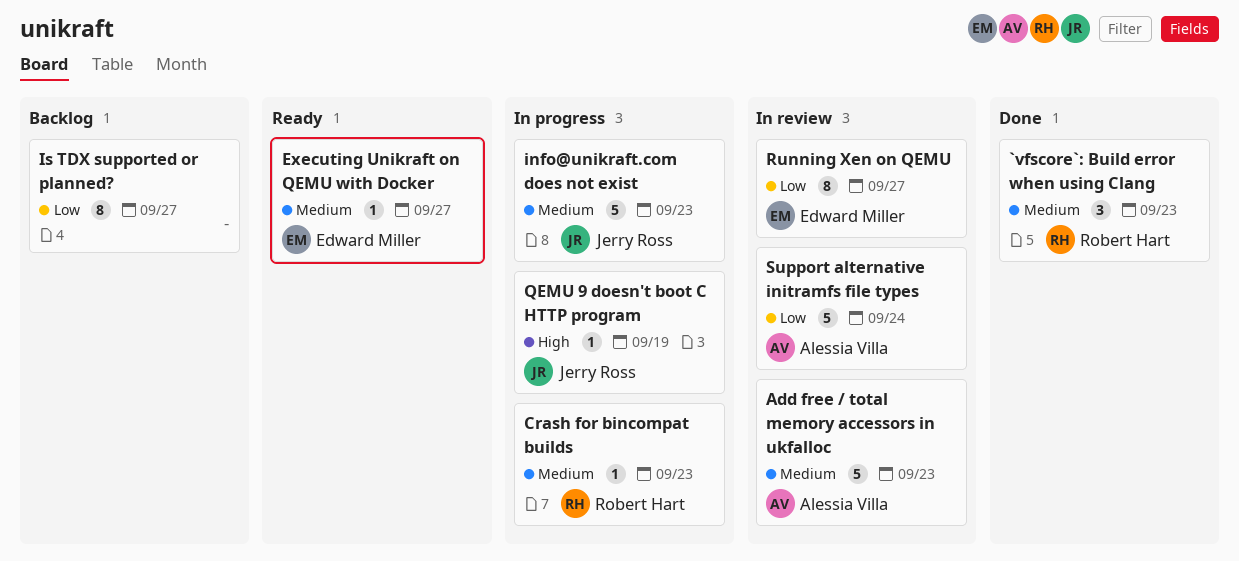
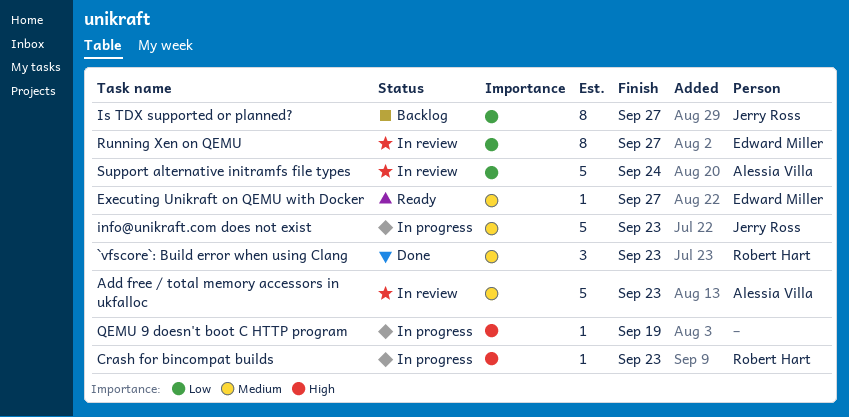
Crash for bincompat builds, priority: Medium -> High
Is TDX supported or planned?, owner: none -> Jerry Ross
QEMU 9 doesn't boot C HTTP program, owner: Jerry Ross -> none

